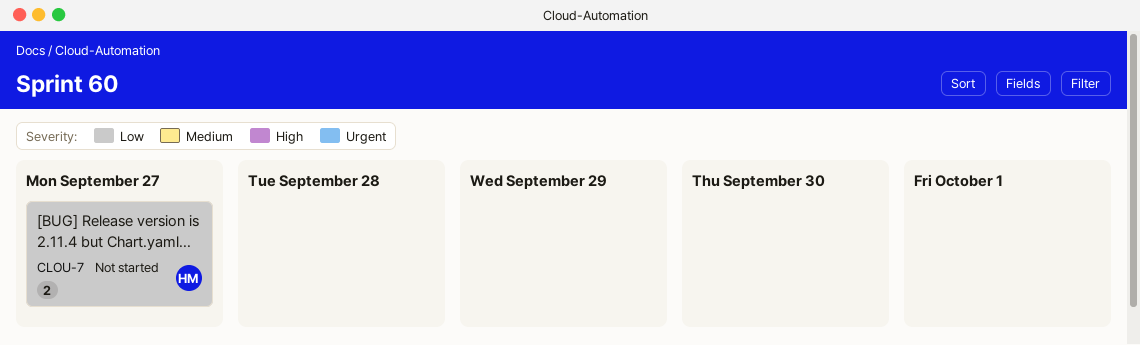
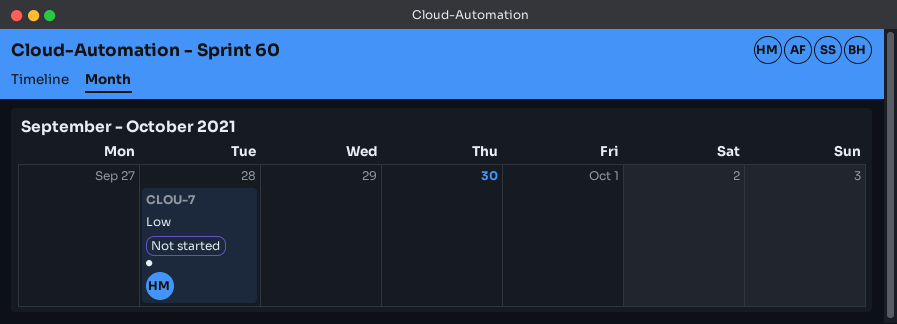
CLOU-7, estimate: 2 -> 1
CLOU-7, due: Sep 27 -> Sep 28

